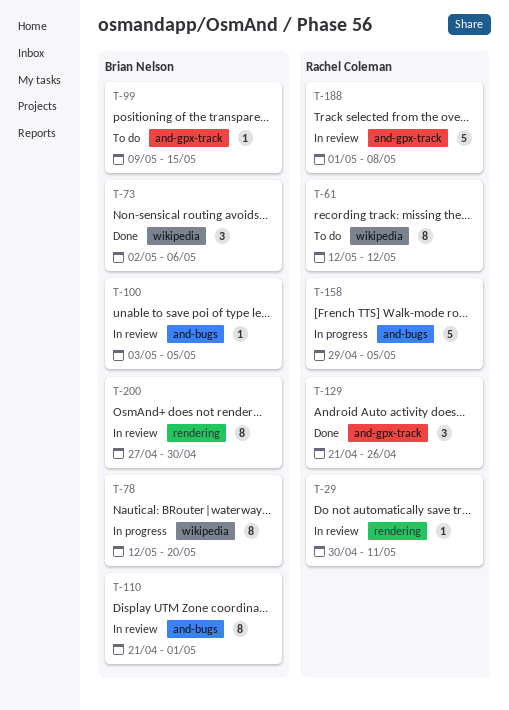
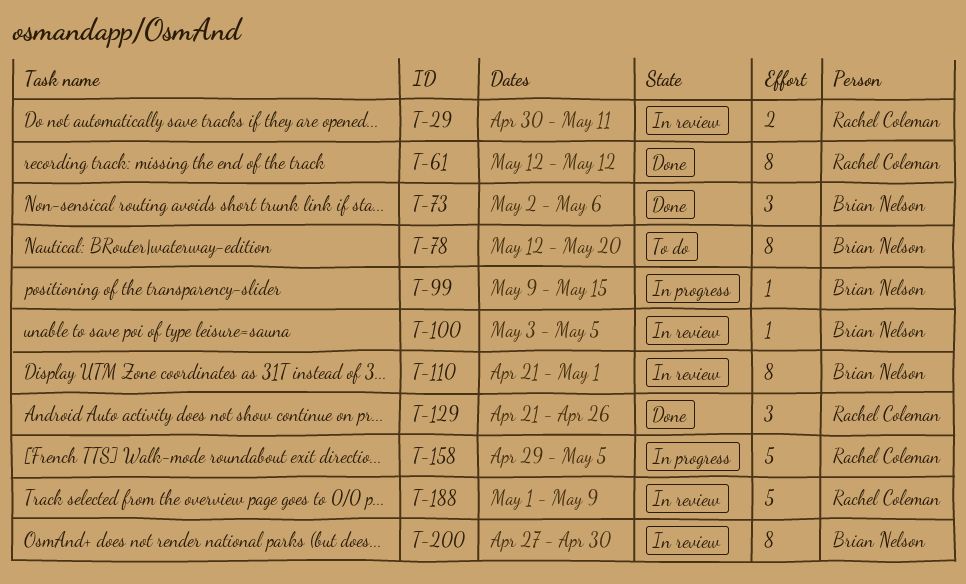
T-29, estimate: 1 -> 2
T-61, status: To do -> Done
T-78, status: In progress -> To do
T-99, status: To do -> In progress
T-188, due: May 8 -> May 9

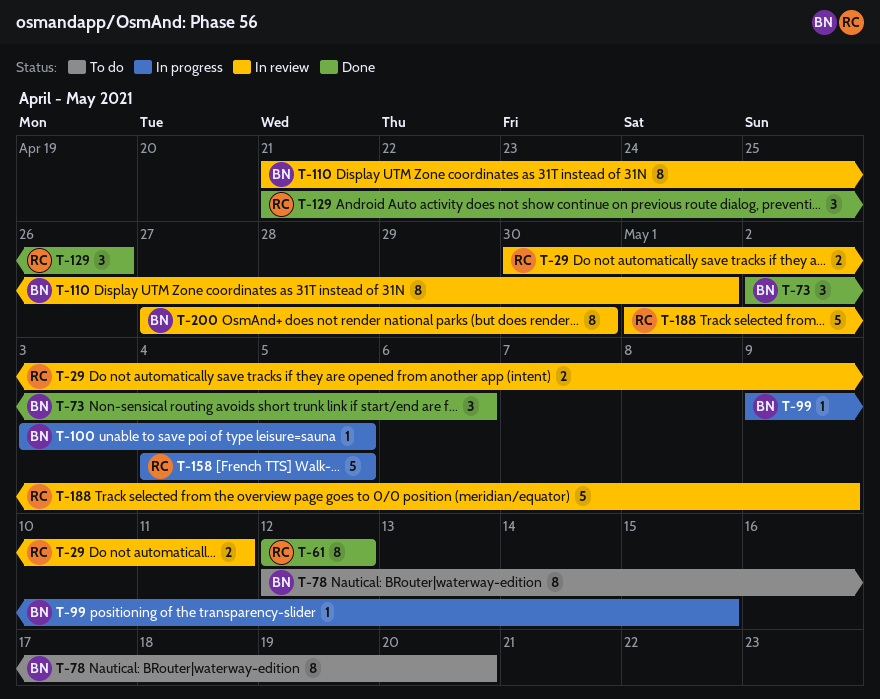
T-100, status: In review -> In progress
T-158, start: Apr 29 -> May 4

